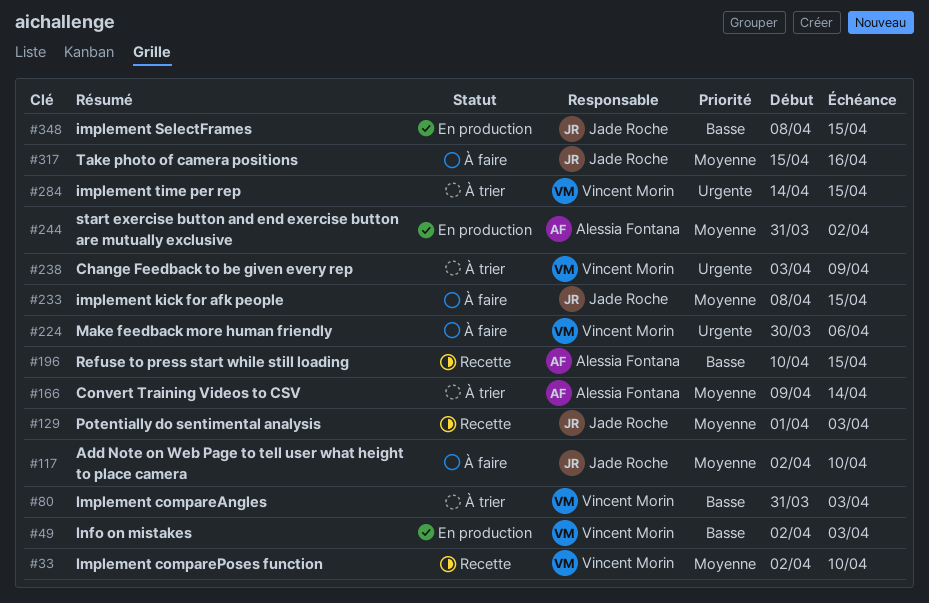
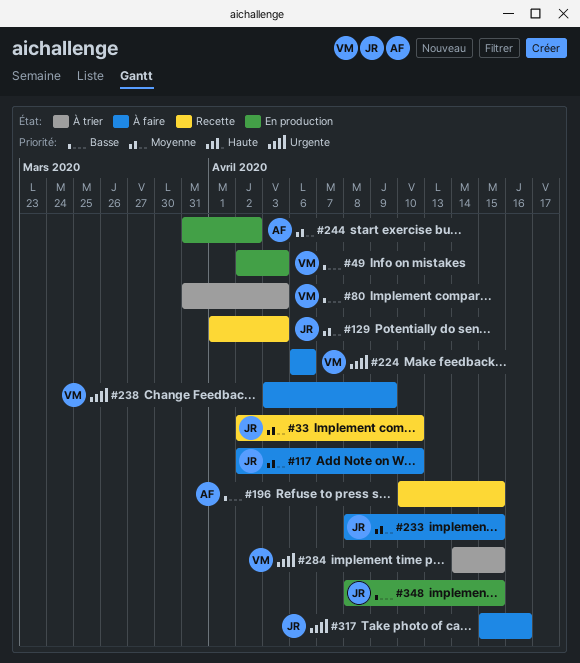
#33, owner: Vincent Morin -> Jade Roche
#166: present -> none
#224, start: Mar 30 -> Apr 6
#238, status: À trier -> À faire
#317, priority: Moyenne -> Urgente

